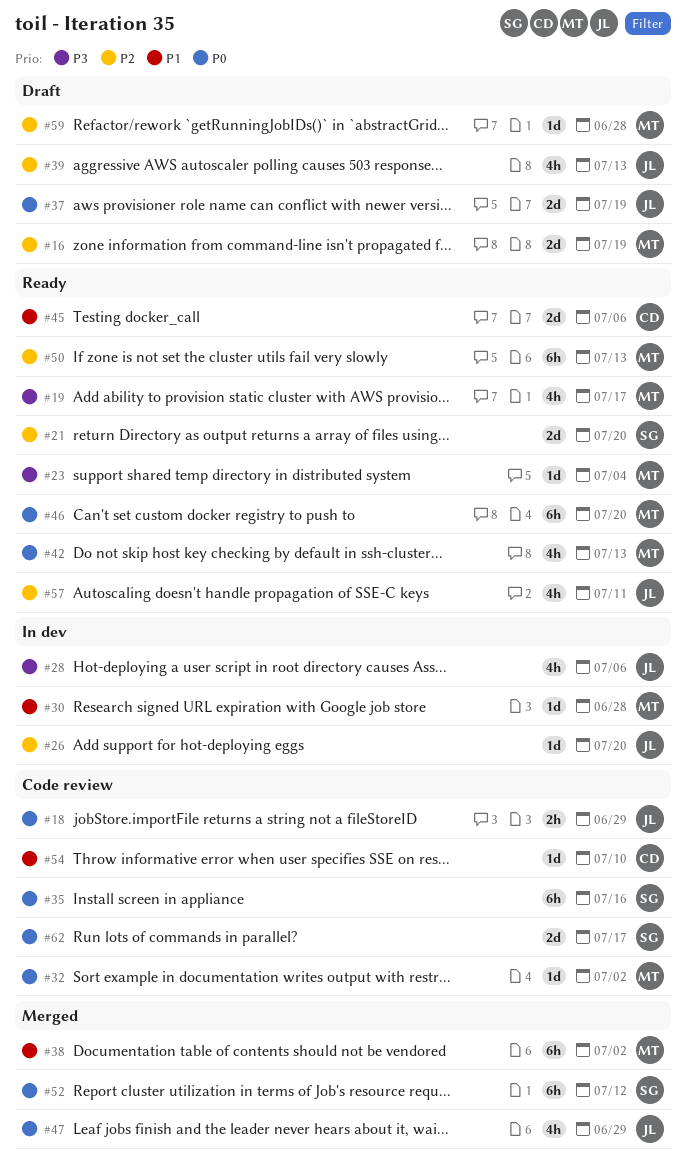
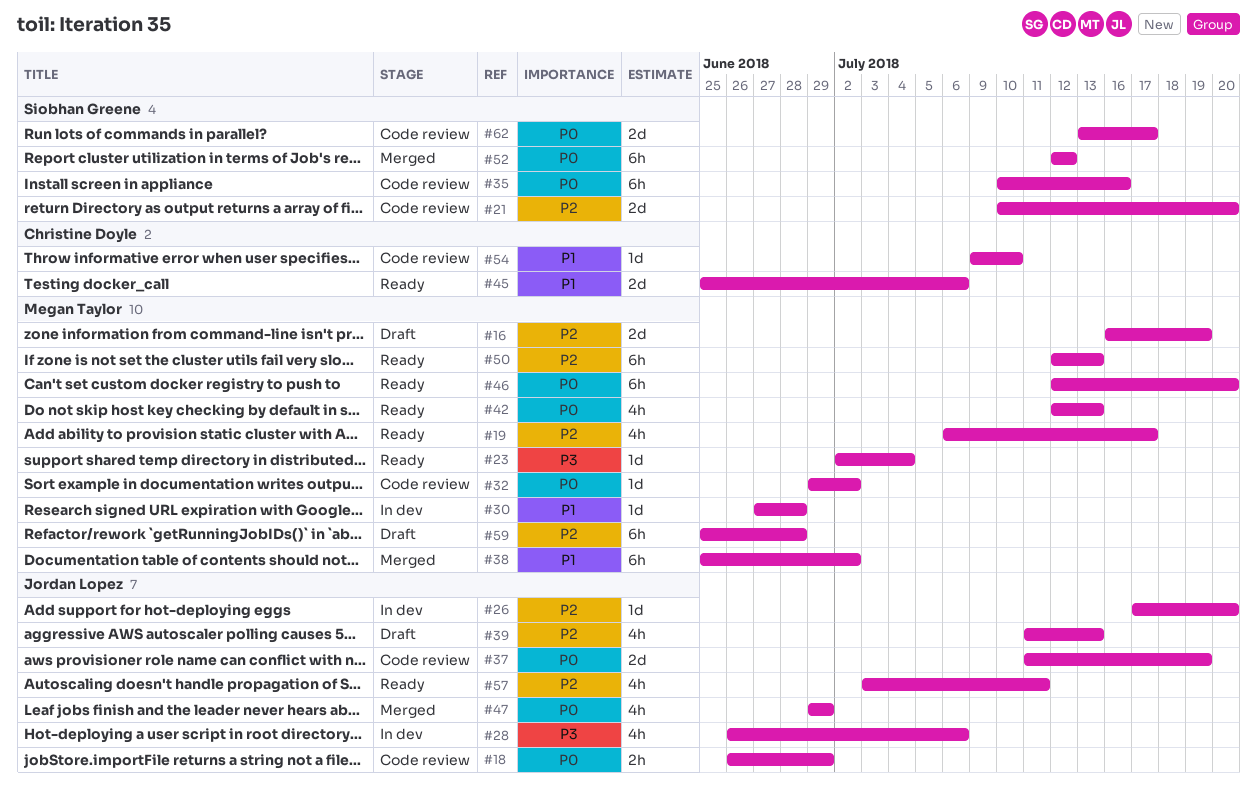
#19, priority: P3 -> P2
#21, status: Ready -> Code review
#37, status: Draft -> Code review
#59, estimate: 1d -> 6h

